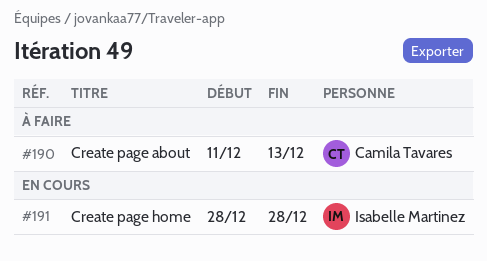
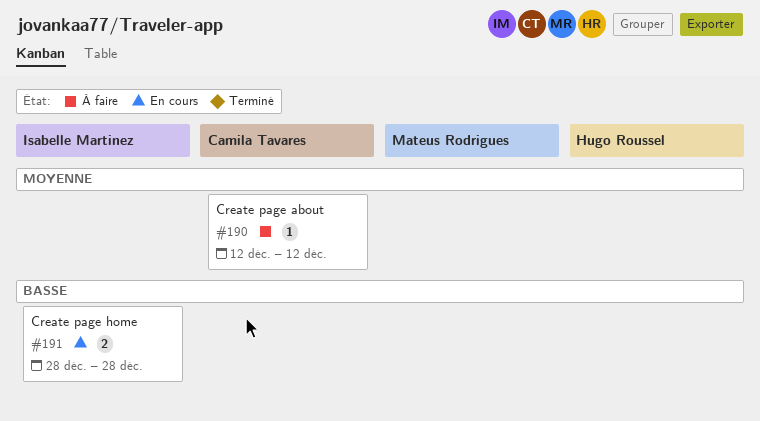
#190, start: Dec 11 -> Dec 12
#190, due: Dec 13 -> Dec 12

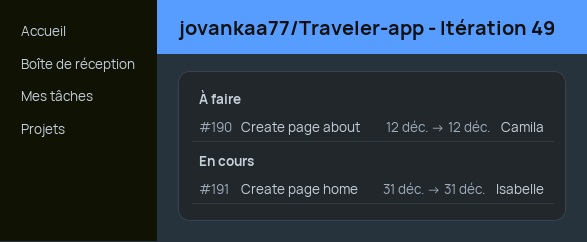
#191, start: Dec 28 -> Dec 31
#191, due: Dec 28 -> Dec 31

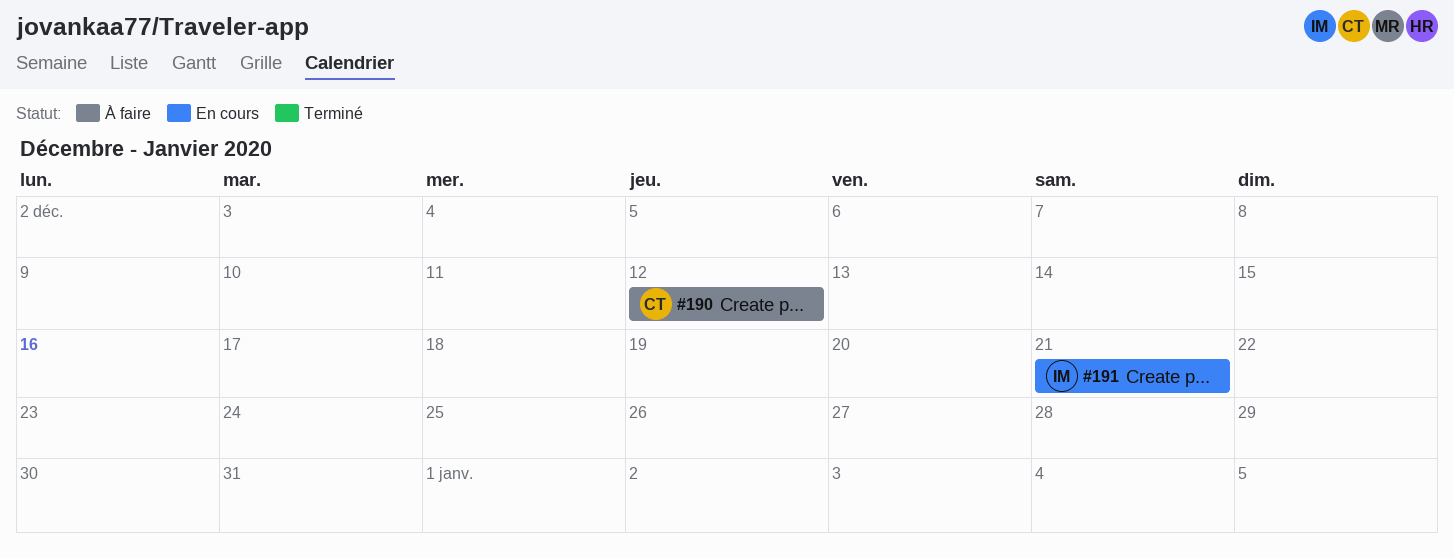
#191, start: Dec 31 -> Dec 21
#191, due: Dec 31 -> Dec 21

